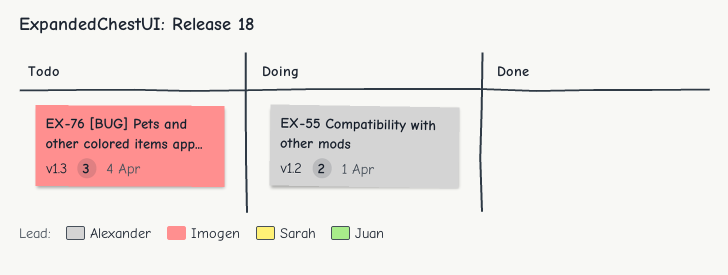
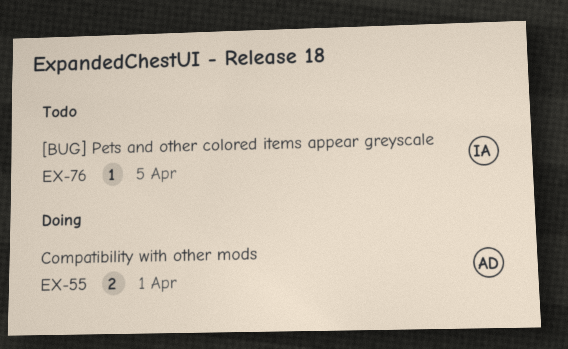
EX-76, estimate: 3 -> 1
EX-76, due: Apr 4 -> Apr 5

